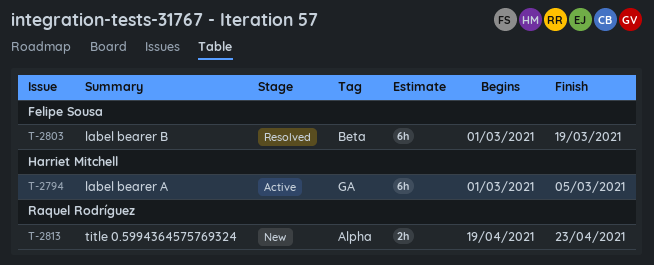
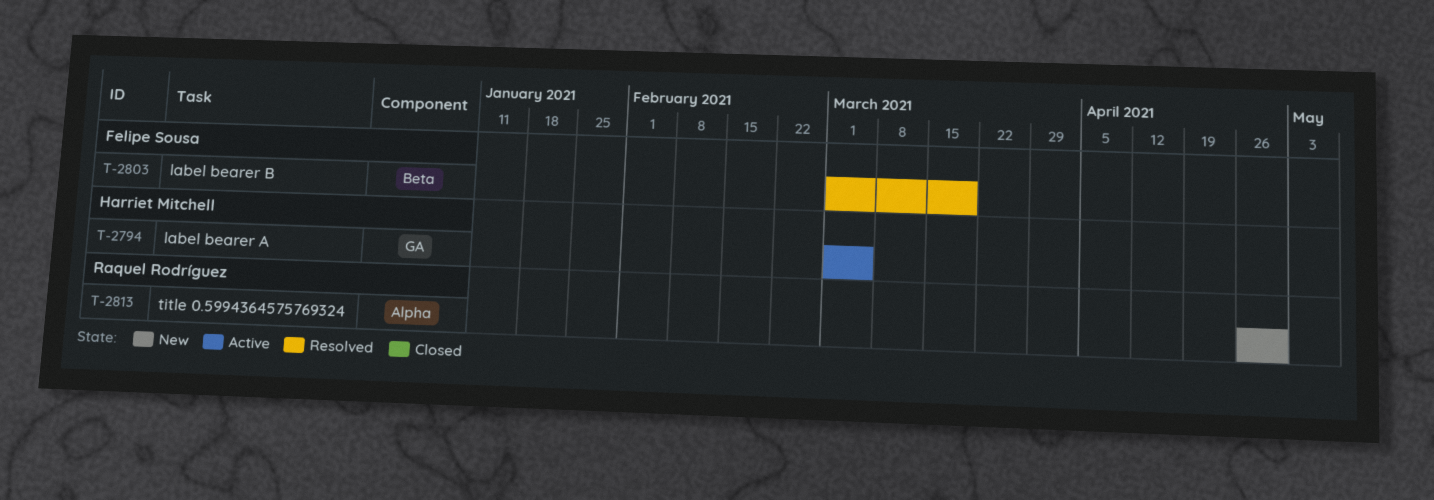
T-2813, start: Apr 19 -> Apr 26
T-2813, due: Apr 23 -> Apr 30

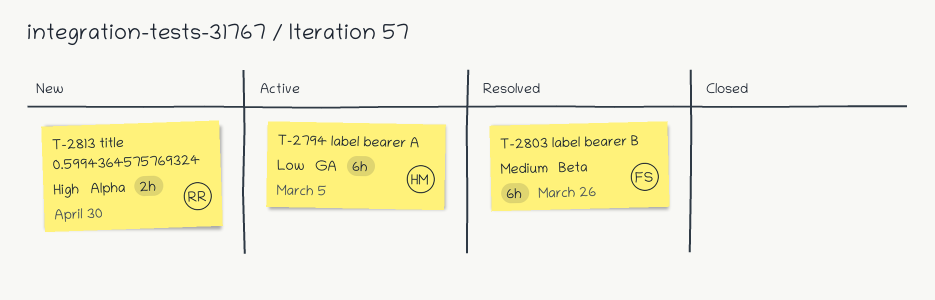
T-2803, due: Mar 19 -> Mar 26

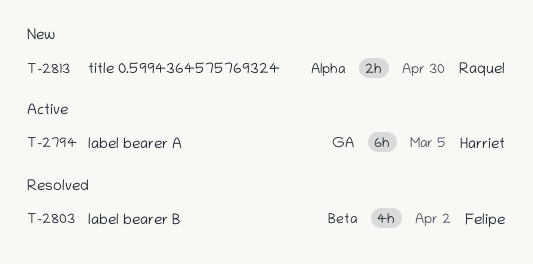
T-2803, estimate: 6h -> 4h
T-2803, due: Mar 26 -> Apr 2

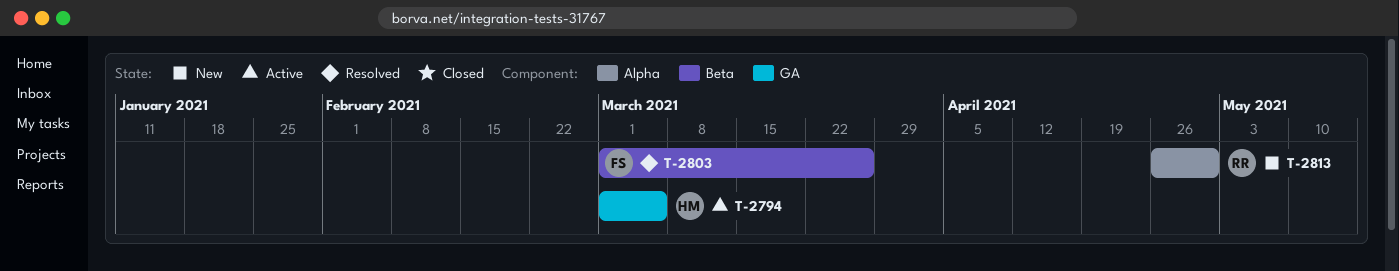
T-2803, due: Apr 2 -> Mar 26

